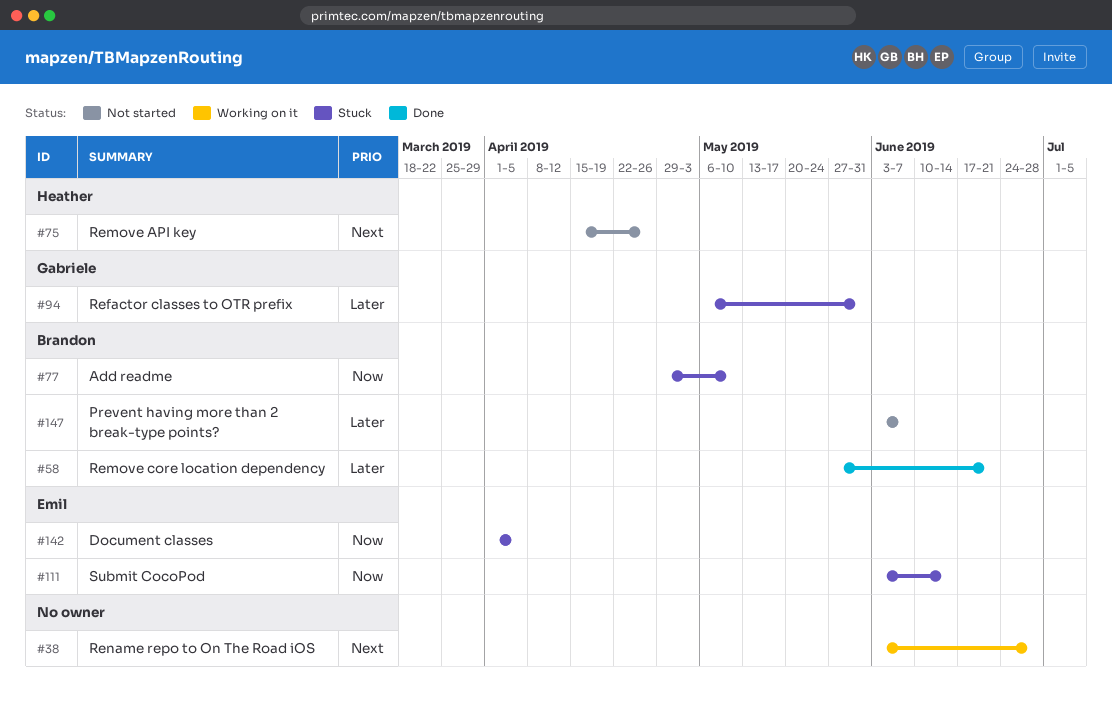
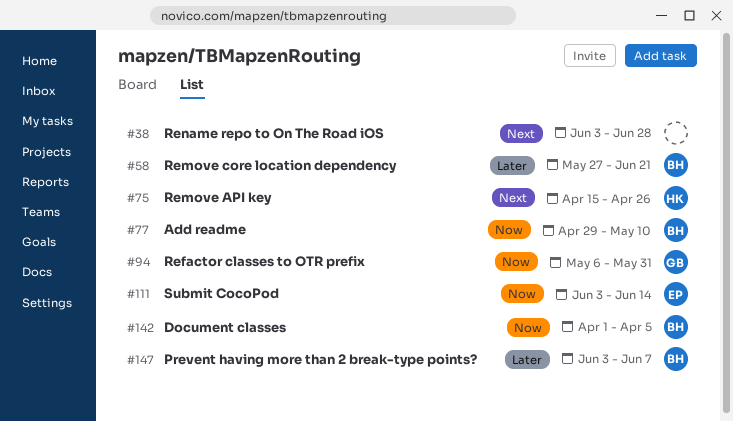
#94, priority: Later -> Now
#142, owner: Emil -> Brandon

